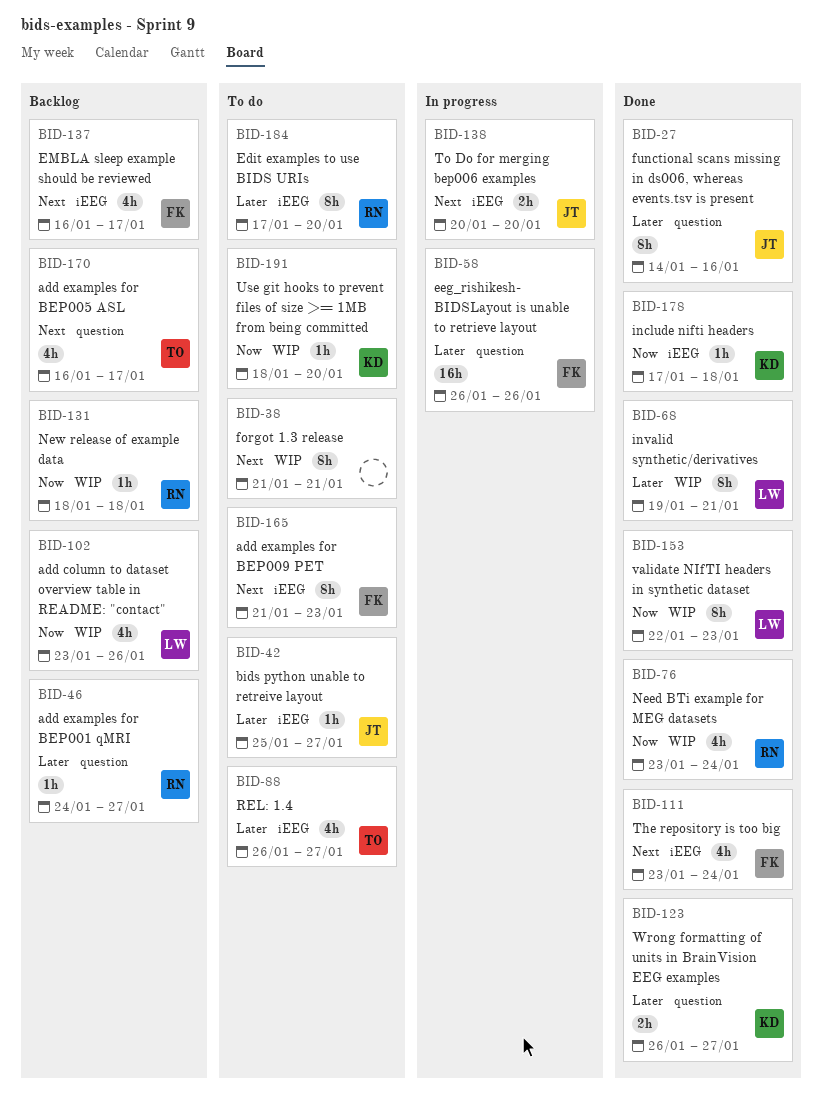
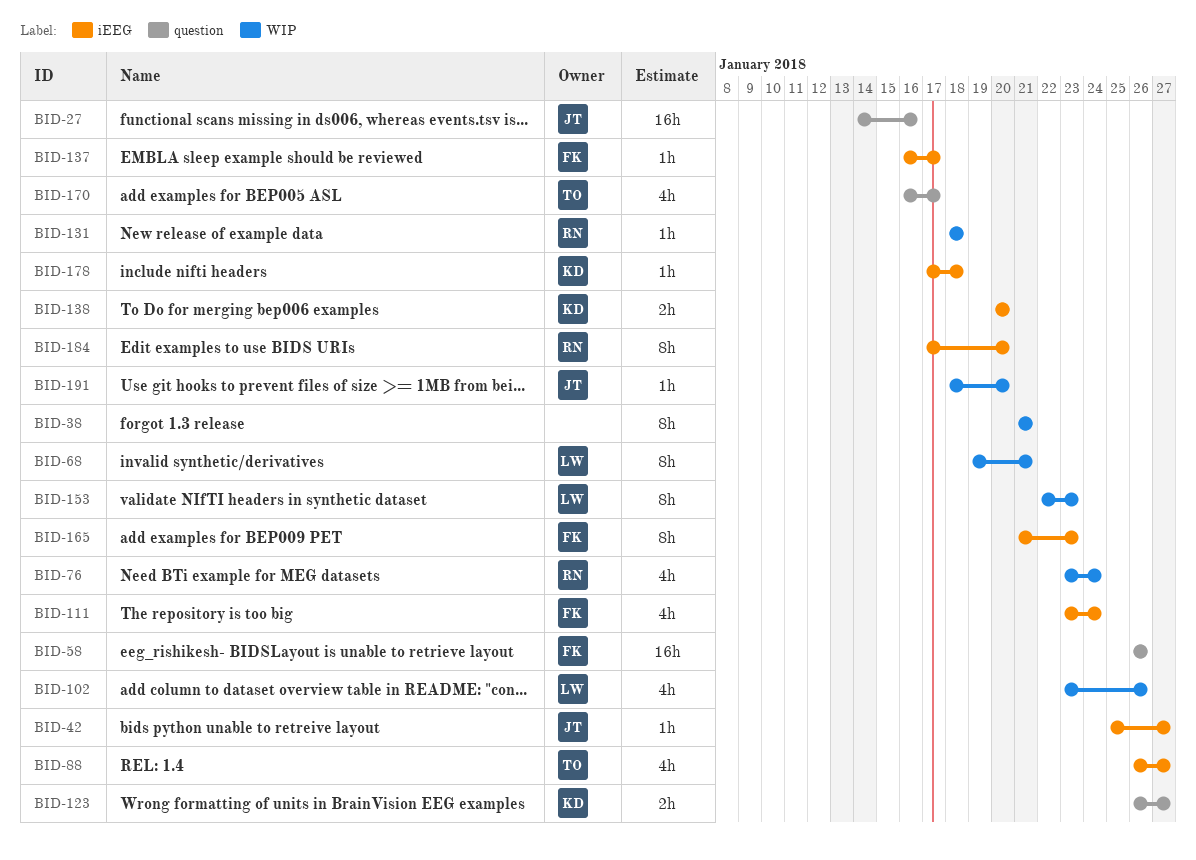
BID-27, estimate: 8h -> 16h
BID-46: present -> none
BID-137, estimate: 4h -> 1h
BID-138, owner: JT -> KD
BID-191, owner: KD -> JT

